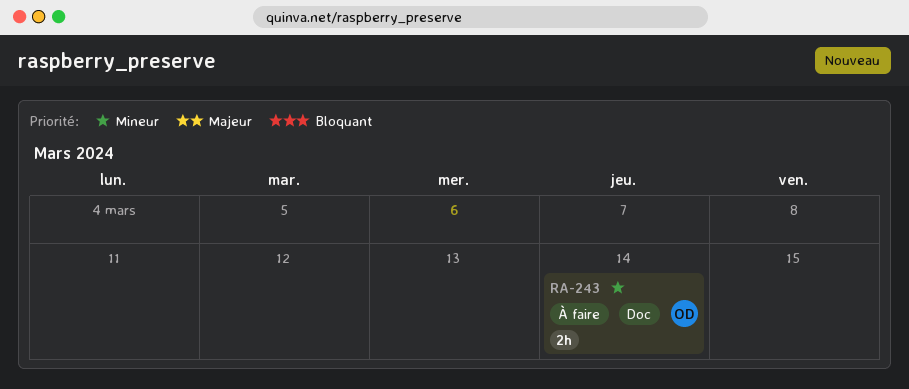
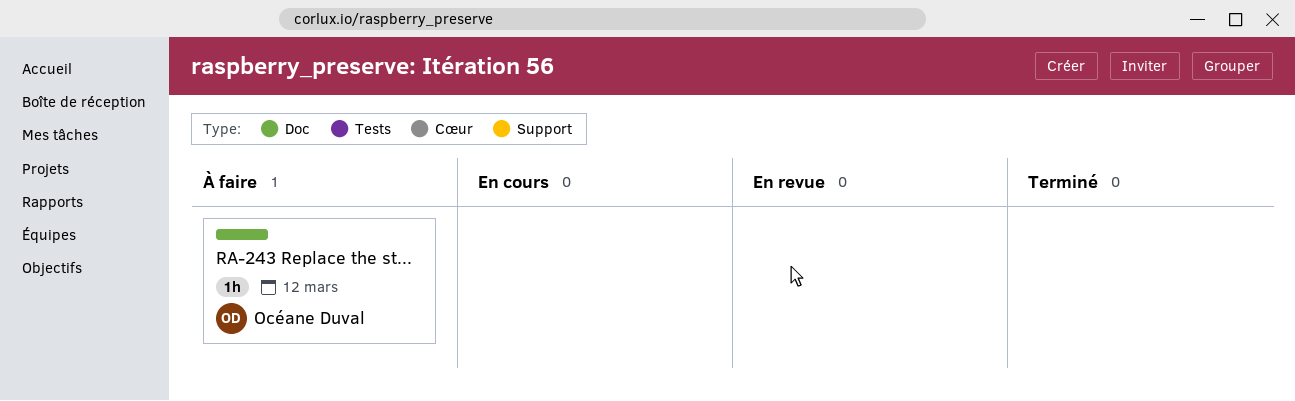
RA-243, estimate: 2h -> 1h
RA-243, due: Mar 14 -> Mar 12

